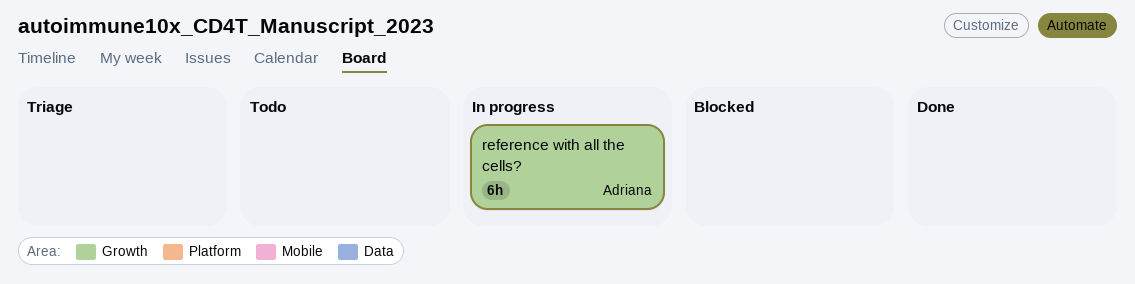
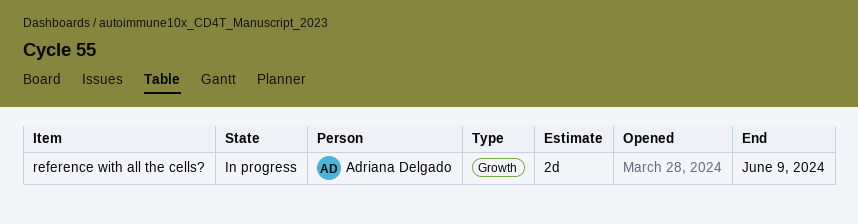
reference with all the cells?, estimate: 6h -> 2d

